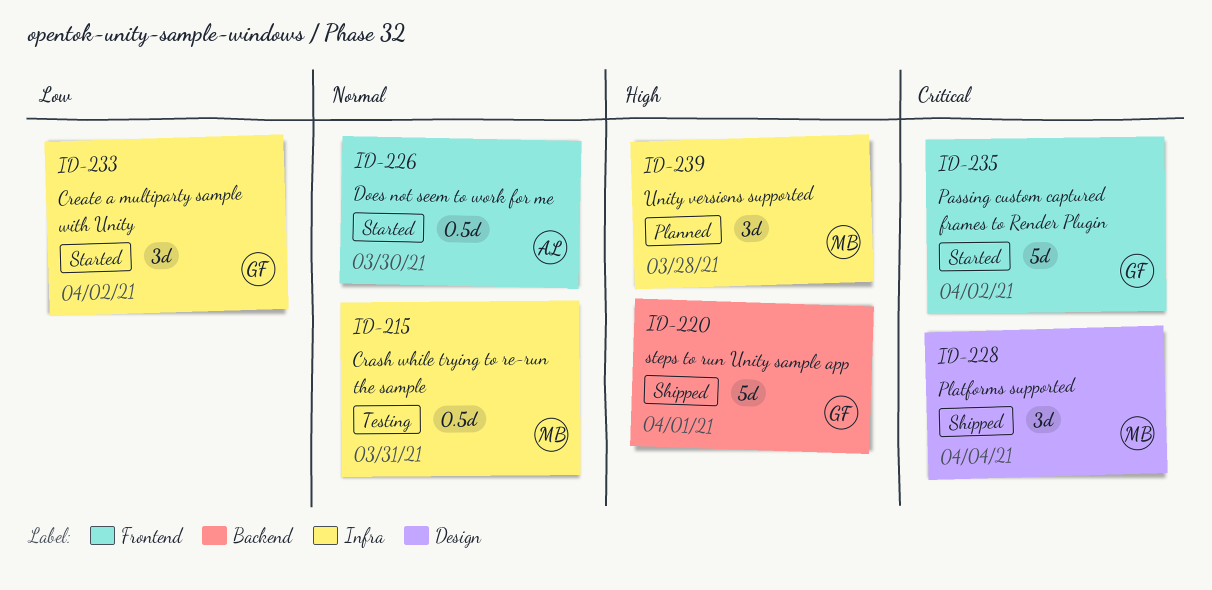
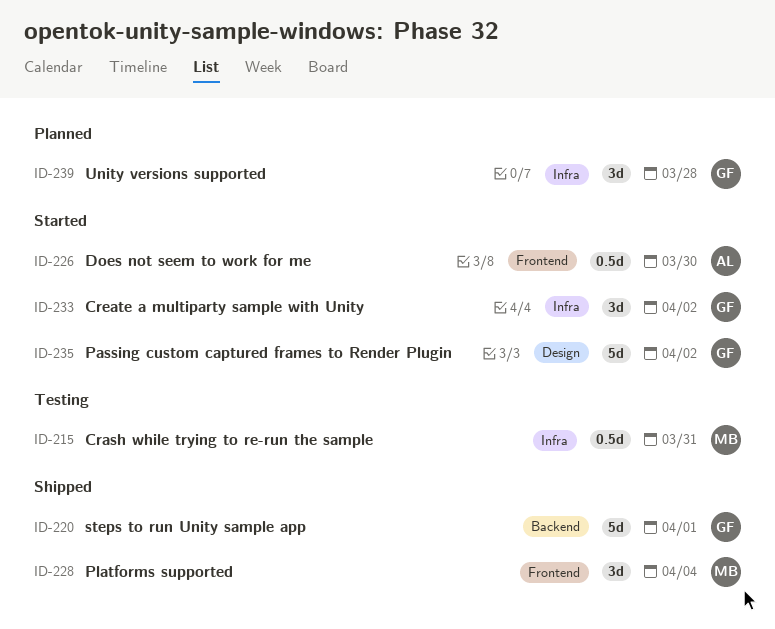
ID-228, label: Design -> Frontend
ID-235, label: Frontend -> Design
ID-239, owner: MB -> GF

